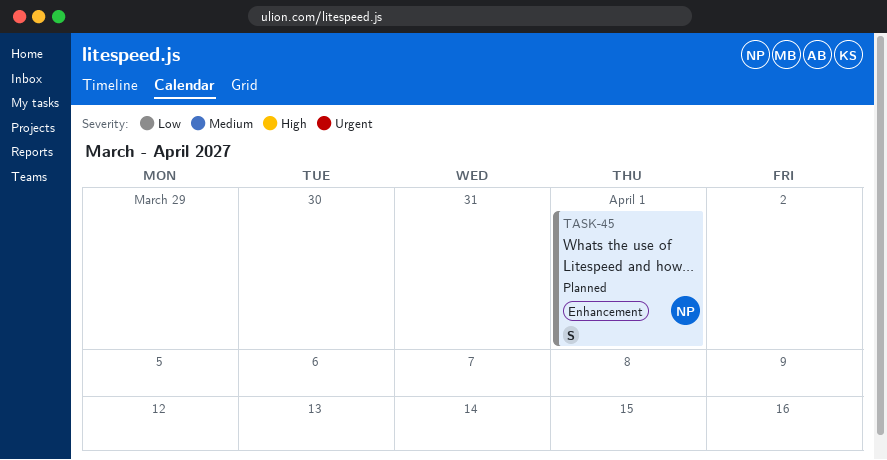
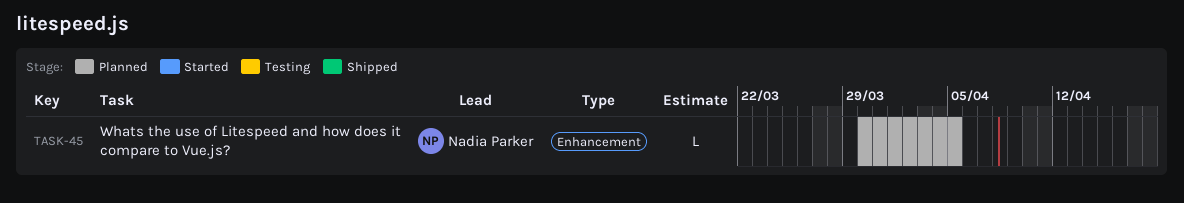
TASK-45, estimate: S -> L
TASK-45, due: Apr 1 -> Apr 5

